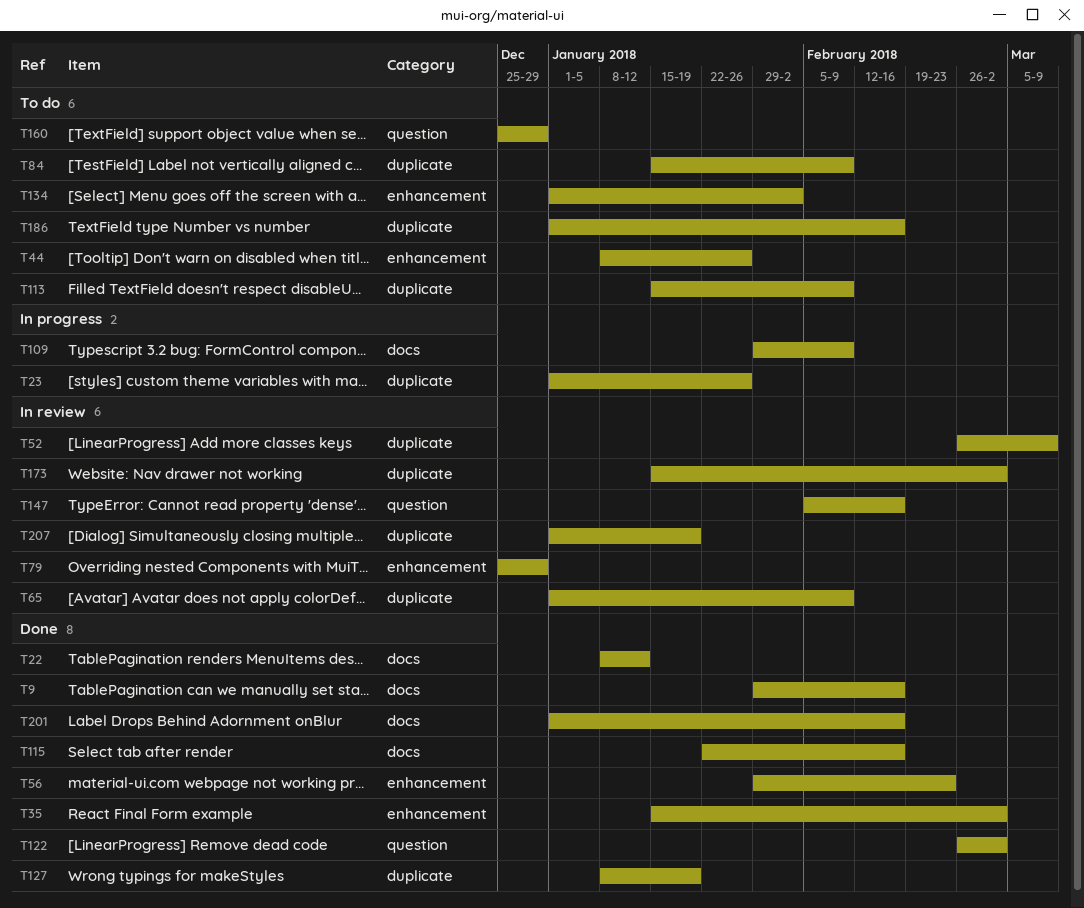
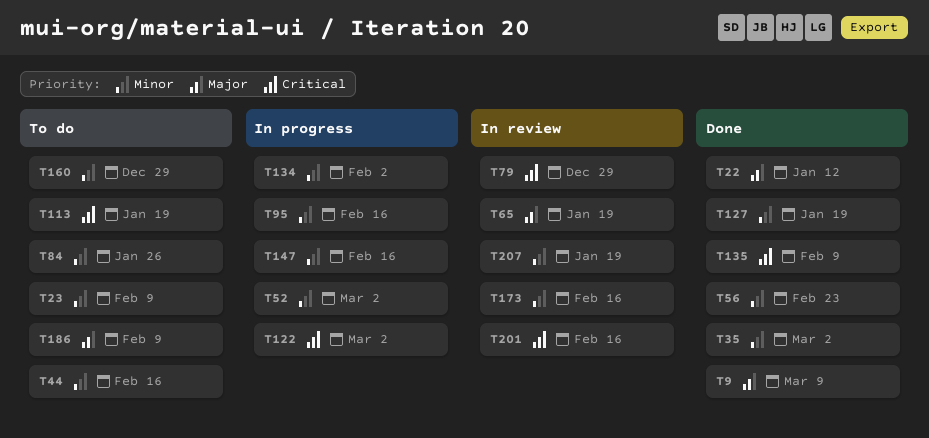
T9, due: Feb 16 -> Mar 9
T23, status: In progress -> To do
T23, due: Jan 26 -> Feb 9
T44, due: Jan 26 -> Feb 16
T52, status: In review -> In progress
T52, due: Mar 9 -> Mar 2
T65, due: Feb 9 -> Jan 19
T84, due: Feb 9 -> Jan 26
T95: none -> present
T109: present -> none
T113, due: Feb 9 -> Jan 19
T115: present -> none
T122, status: Done -> In progress
T134, status: To do -> In progress
T135: none -> present
T147, status: In review -> In progress
T173, due: Mar 2 -> Feb 16
T186, due: Feb 16 -> Feb 9
T201, status: Done -> In review

